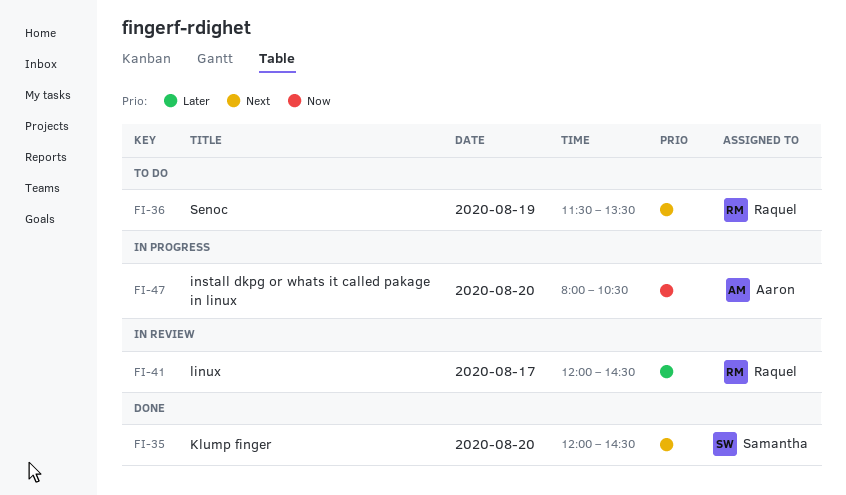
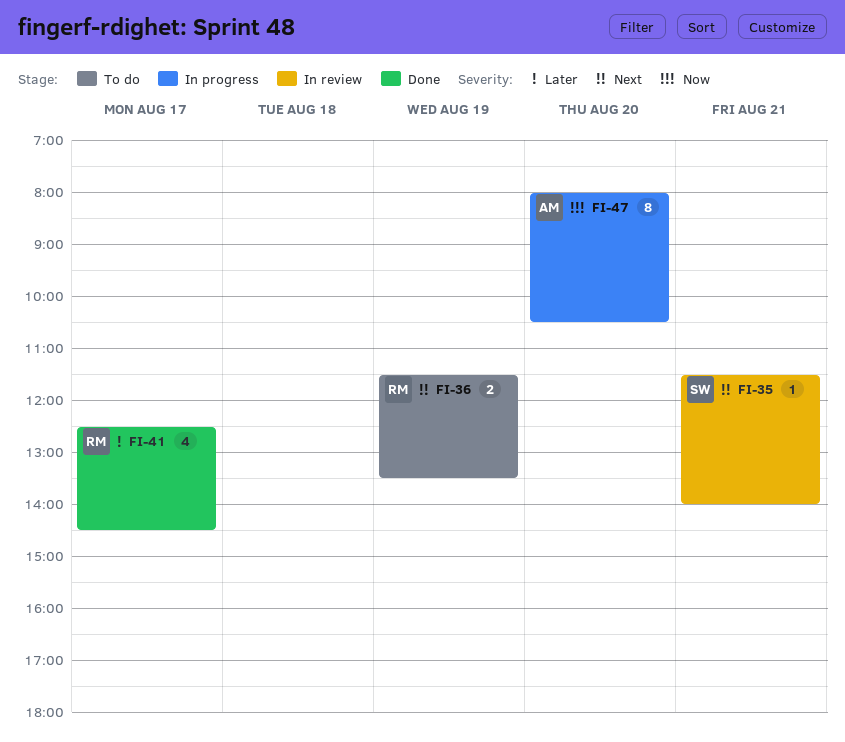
FI-35, status: Done -> In review
FI-35, day: Aug 20 -> Aug 21
FI-35, begins: 12:00 -> 11:30
FI-35, ends: 14:30 -> 14:00
FI-41, status: In review -> Done
FI-41, begins: 12:00 -> 12:30

